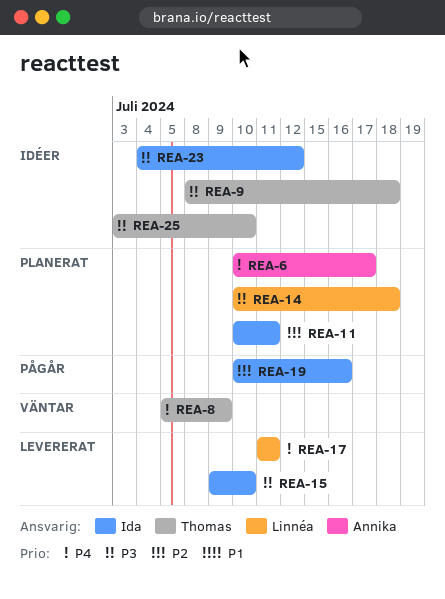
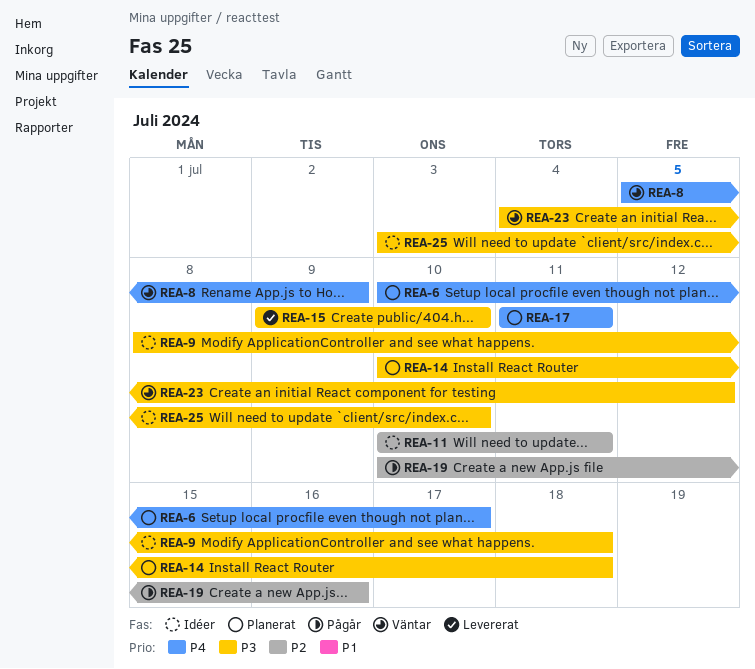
REA-11, status: Planerat -> Idéer
REA-17, status: Levererat -> Planerat
REA-23, status: Idéer -> Väntar

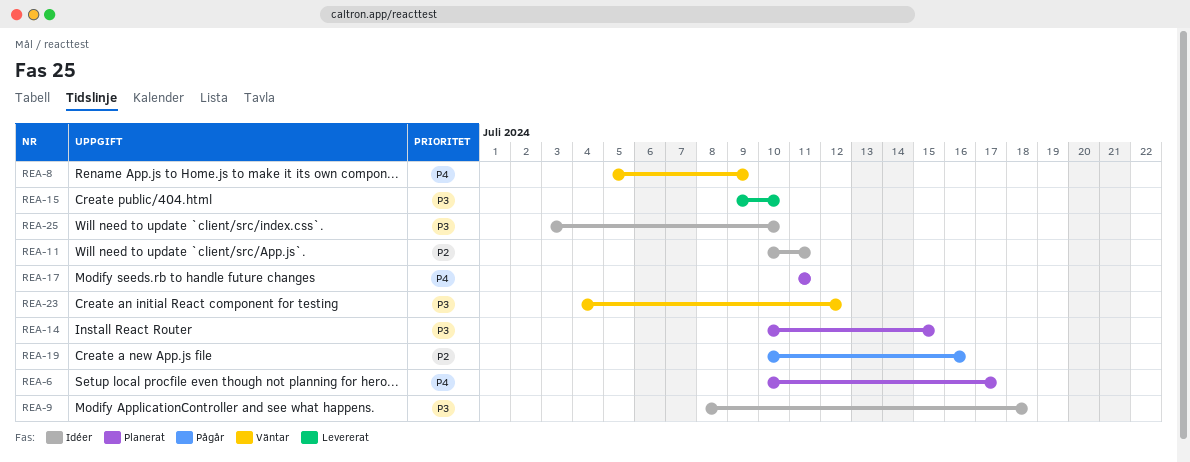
REA-14, due: Jul 18 -> Jul 15

